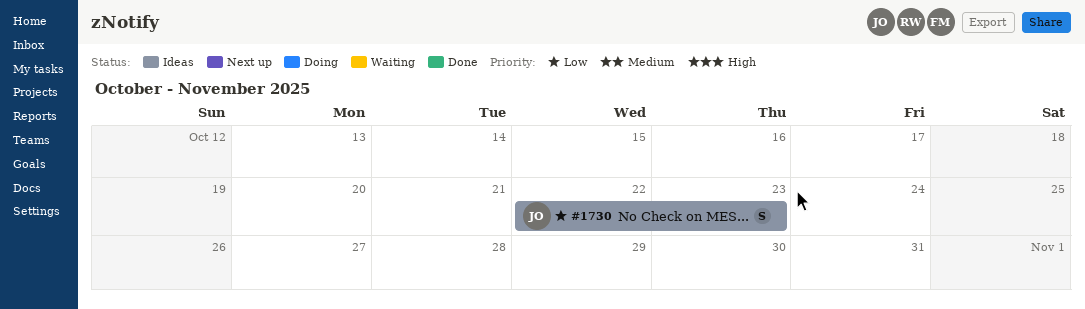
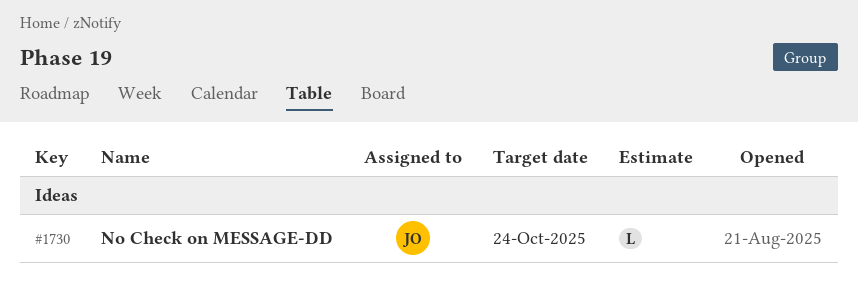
#1730, estimate: S -> L
#1730, due: Oct 23 -> Oct 24

